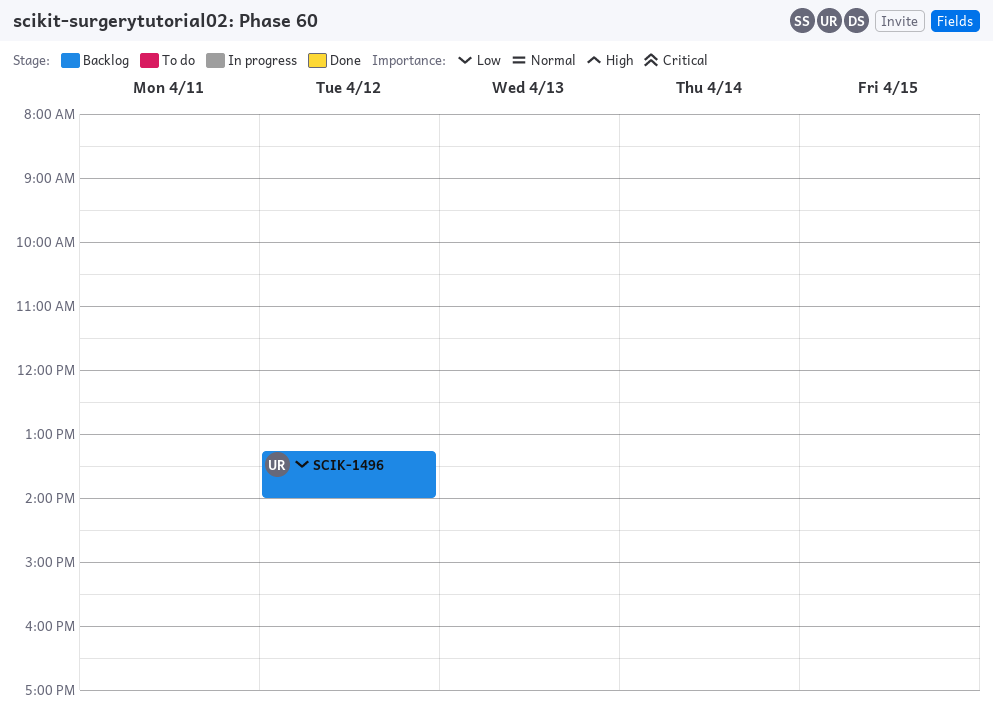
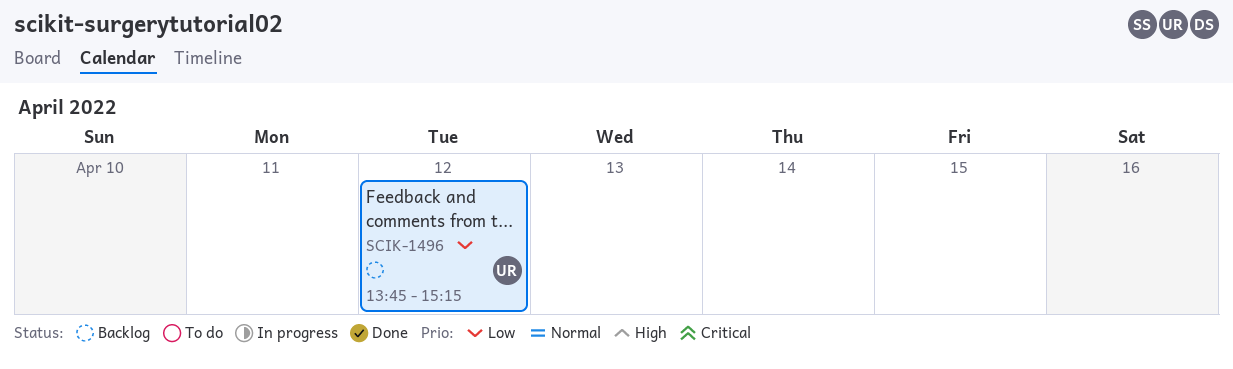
SCIK-1496, begins: 13:15 -> 13:45
SCIK-1496, ends: 14:00 -> 15:15

